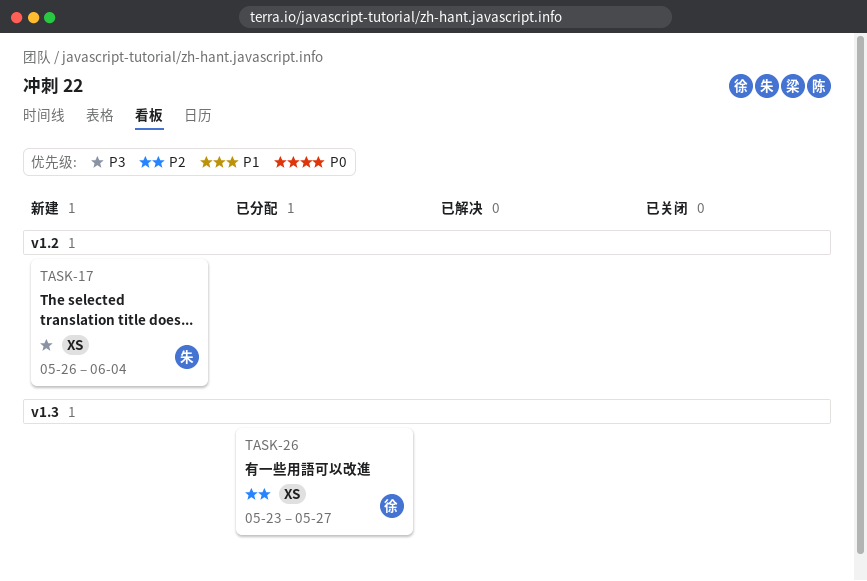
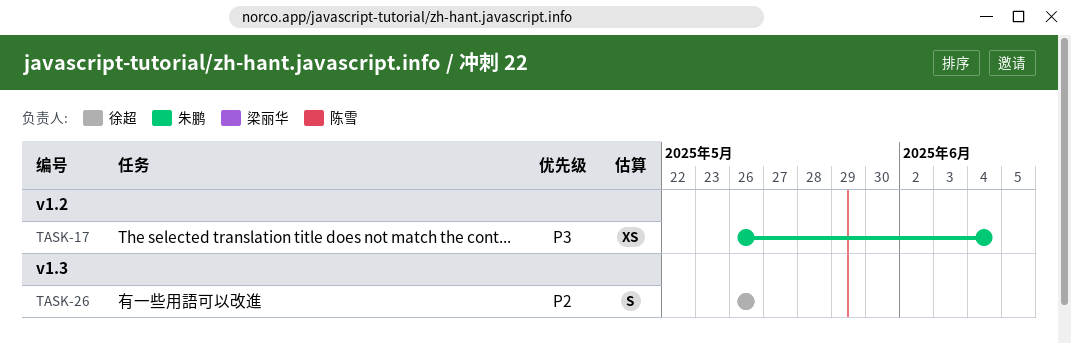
TASK-26, estimate: XS -> S
TASK-26, start: May 23 -> May 26
TASK-26, due: May 27 -> May 26

